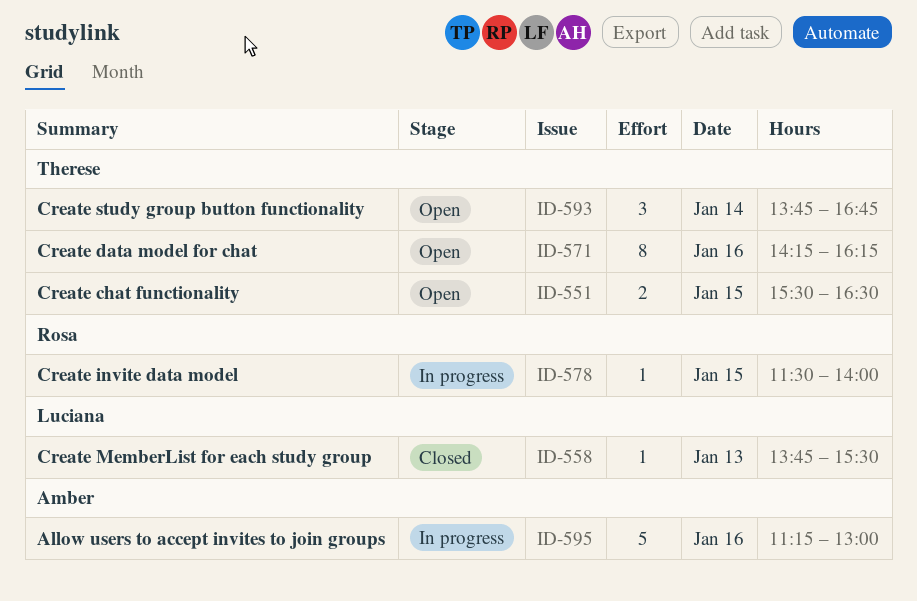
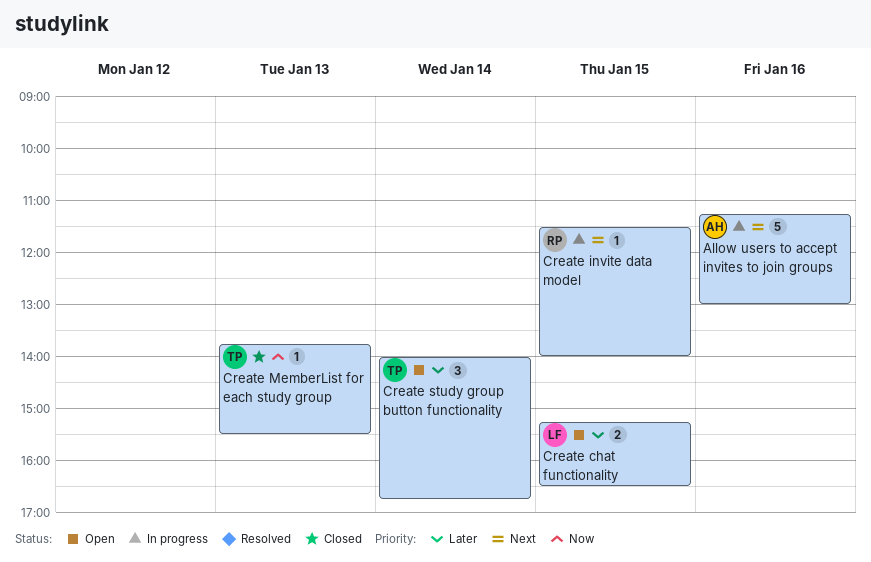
Create chat functionality, owner: Therese -> Luciana
Create chat functionality, begins: 15:30 -> 15:15
Create data model for chat: present -> none
Create MemberList for each study group, owner: Luciana -> Therese
Create study group button functionality, begins: 13:45 -> 14:00

